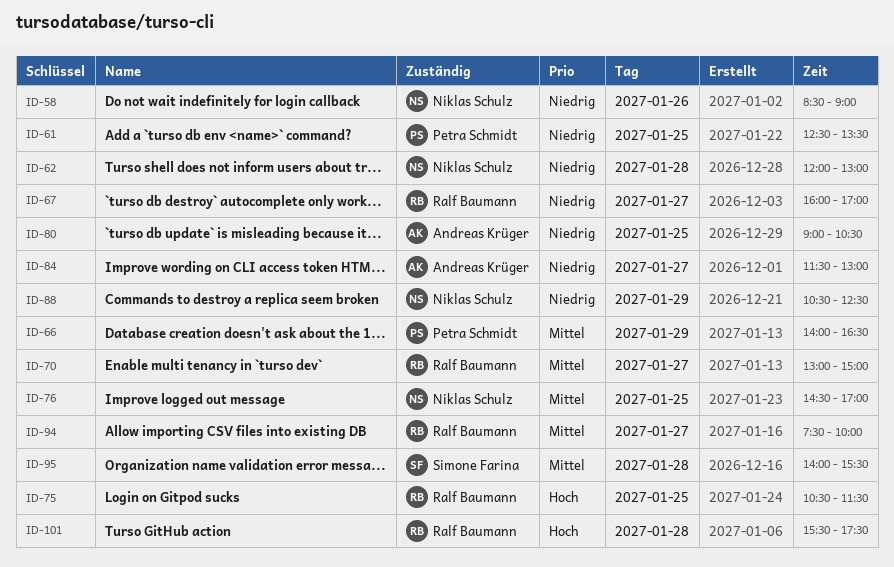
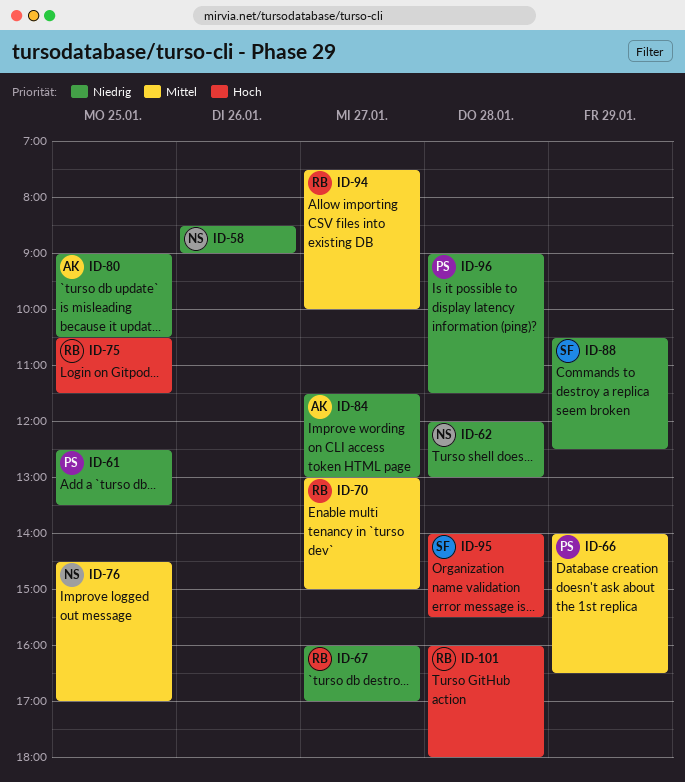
ID-88, owner: Niklas Schulz -> Simone Farina
ID-95, priority: Mittel -> Hoch
ID-96: none -> present
ID-101, begins: 15:30 -> 16:00
ID-101, ends: 17:30 -> 18:00

